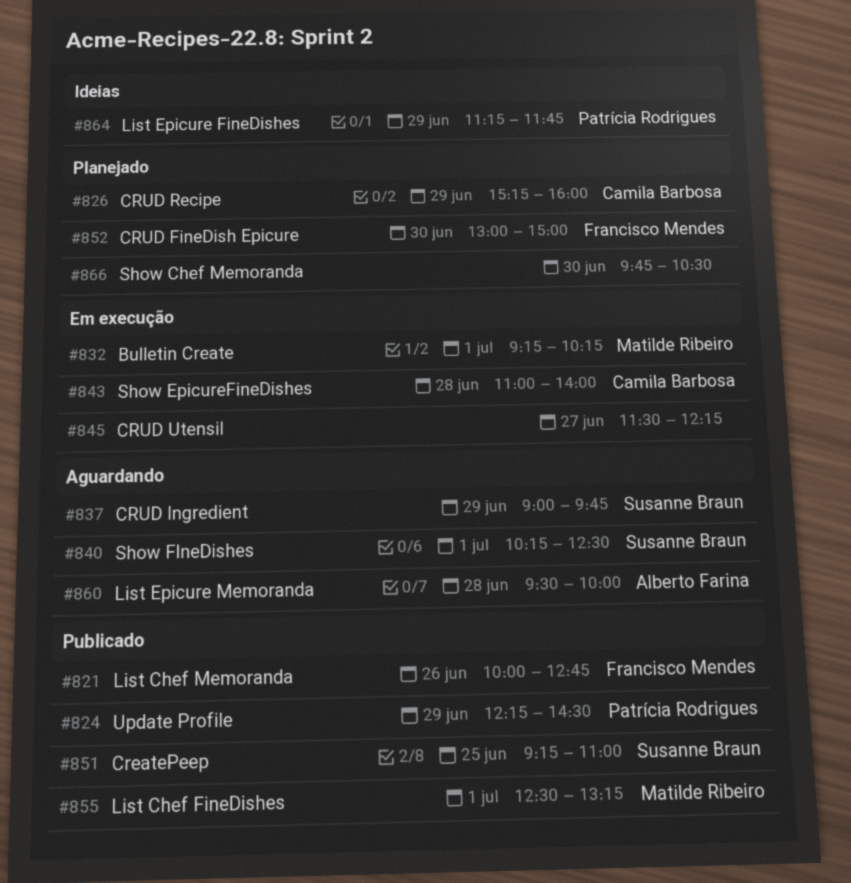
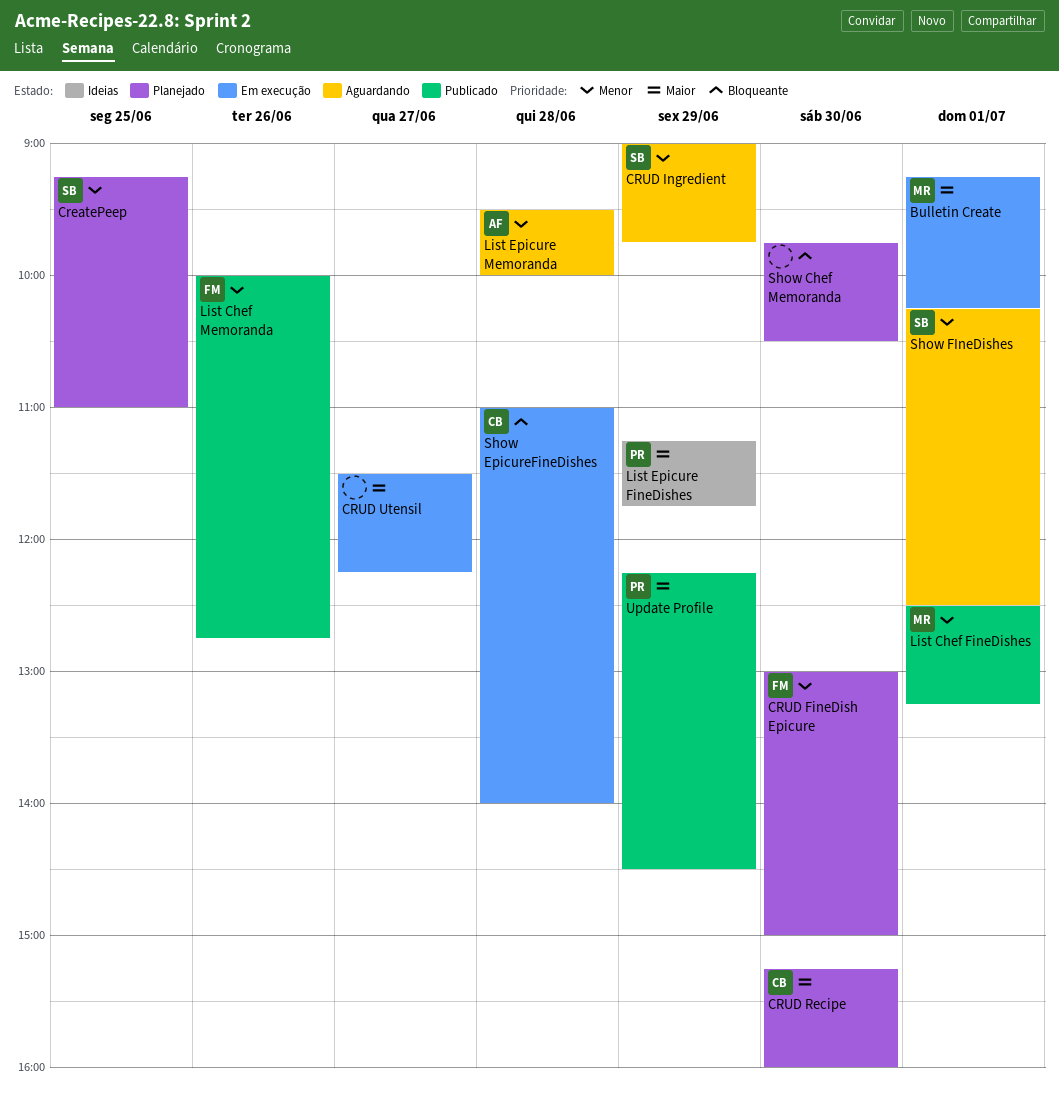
CreatePeep, status: Publicado -> Planejado
CRUD Recipe, day: Jun 29 -> Jun 30

